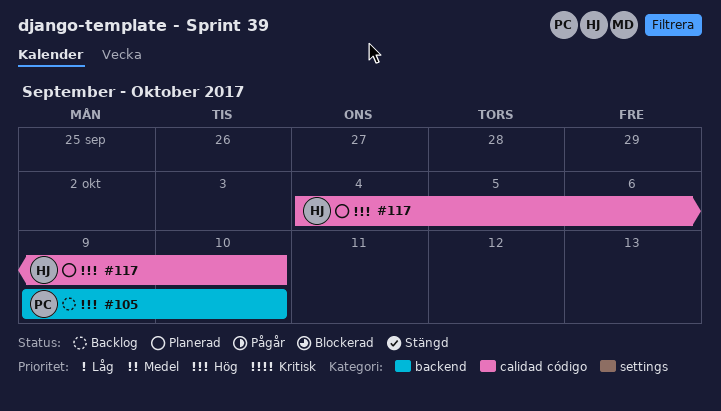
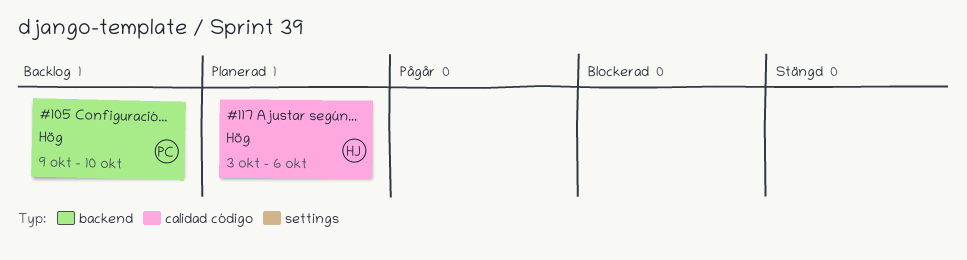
#117, start: Oct 4 -> Oct 3
#117, due: Oct 10 -> Oct 6

